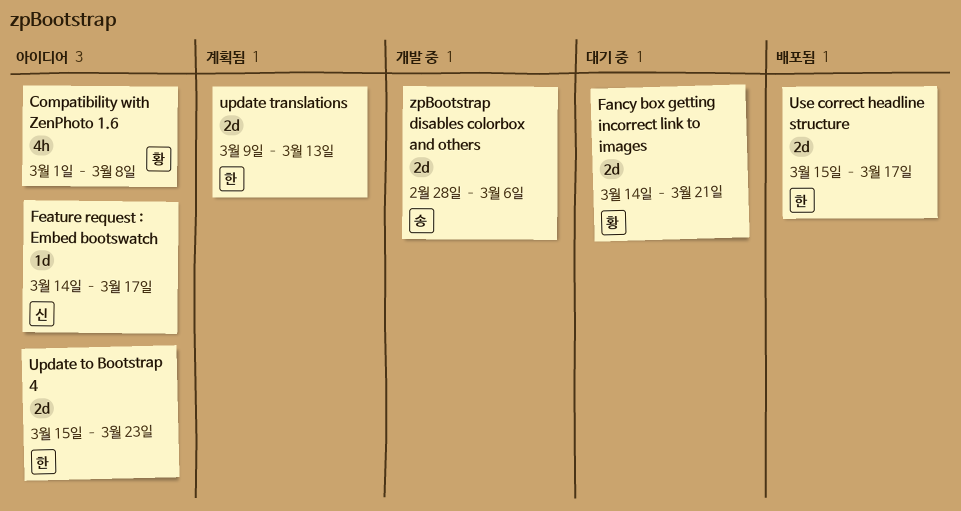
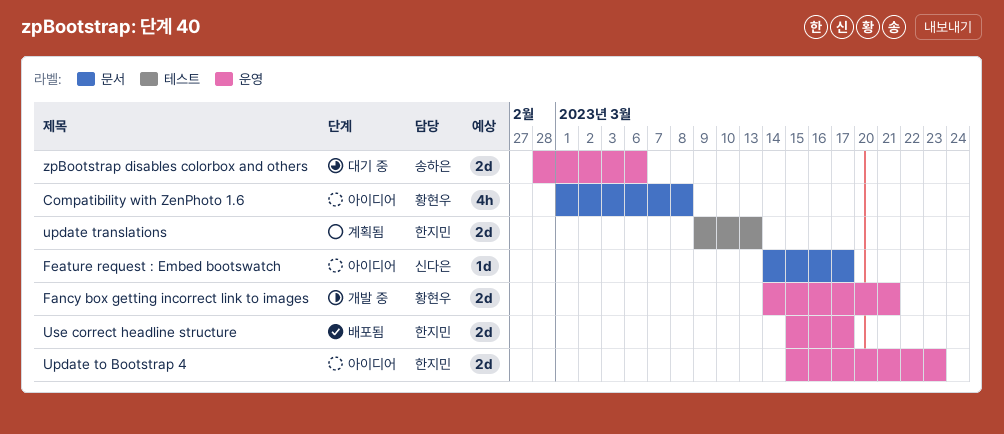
Fancy box getting incorrect link to images, status: 대기 중 -> 개발 중
zpBootstrap disables colorbox and others, status: 개발 중 -> 대기 중

